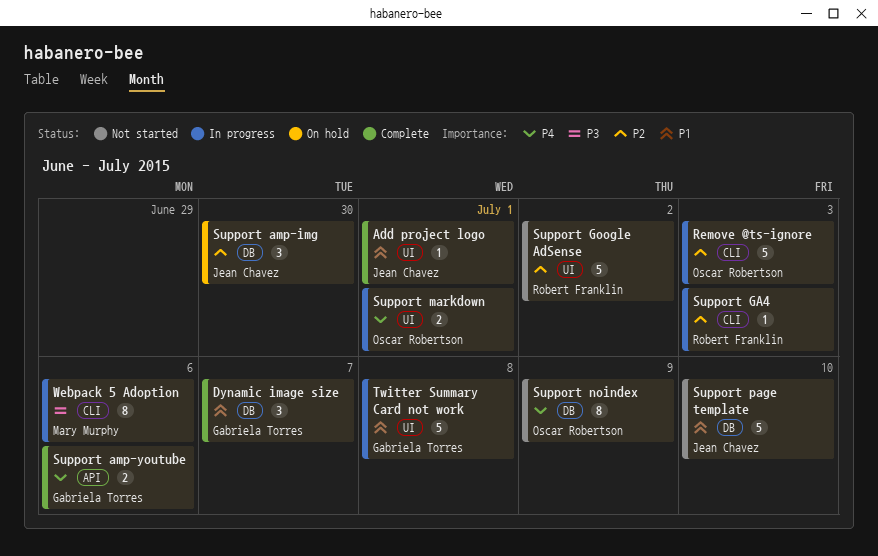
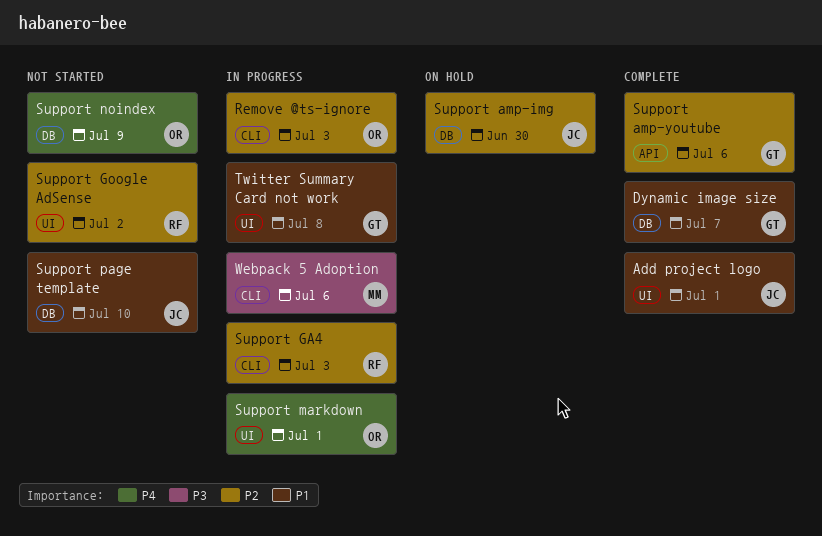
Support amp-youtube, priority: P4 -> P2

